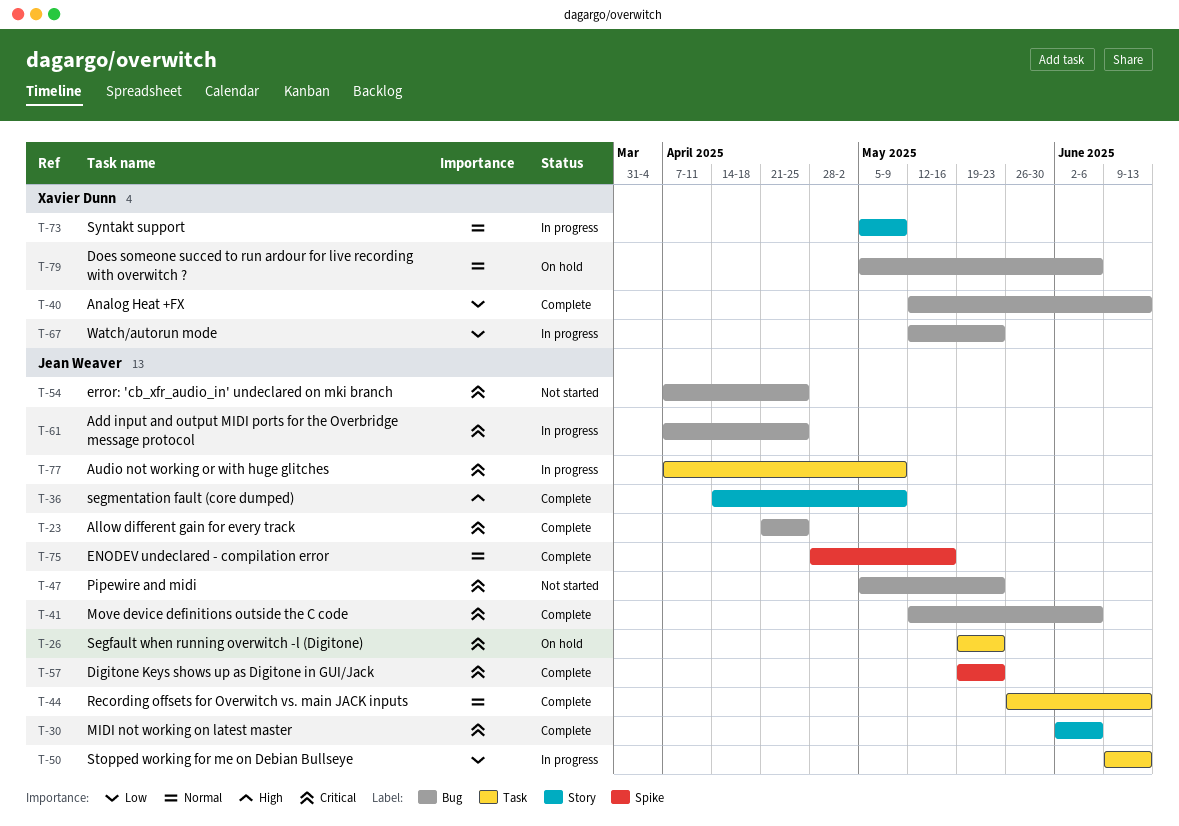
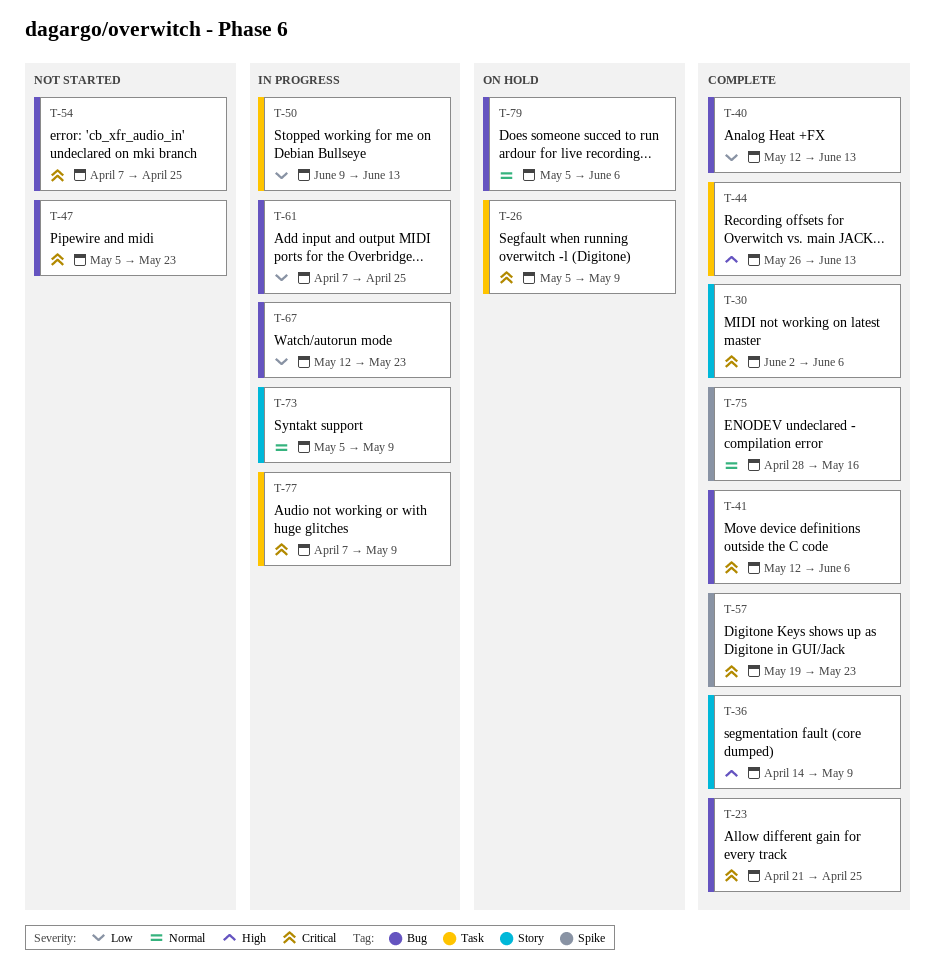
T-26, start: May 19 -> May 5
T-26, due: May 23 -> May 9
T-44, priority: Normal -> High
T-61, priority: Critical -> Low

